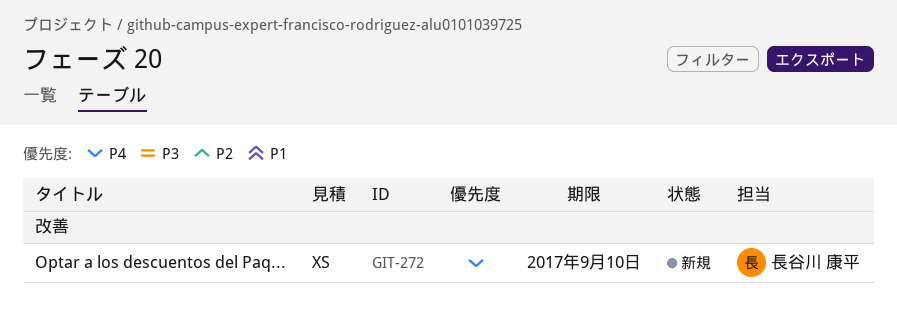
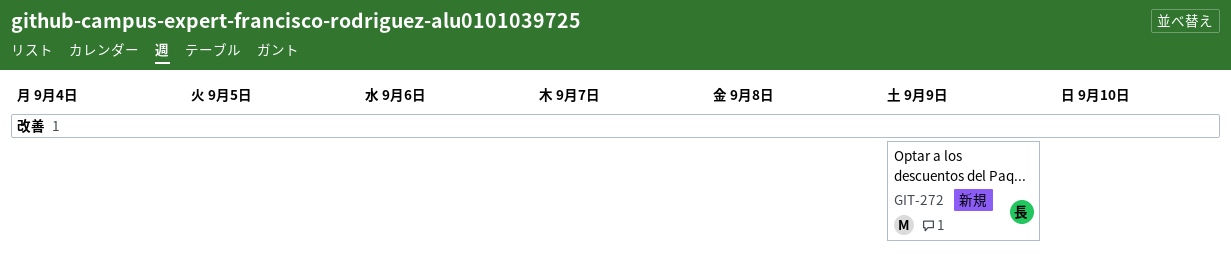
GIT-272, estimate: XS -> M
GIT-272, due: Sep 10 -> Sep 9

